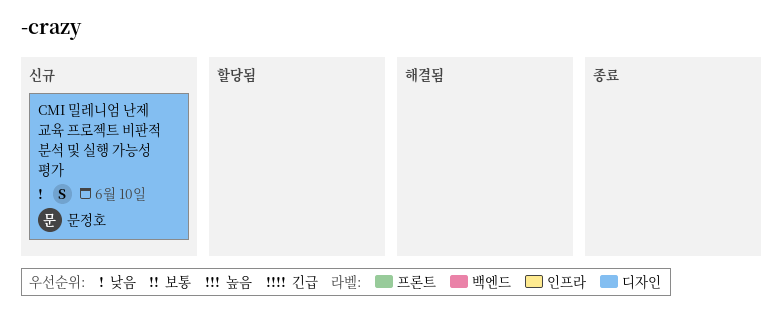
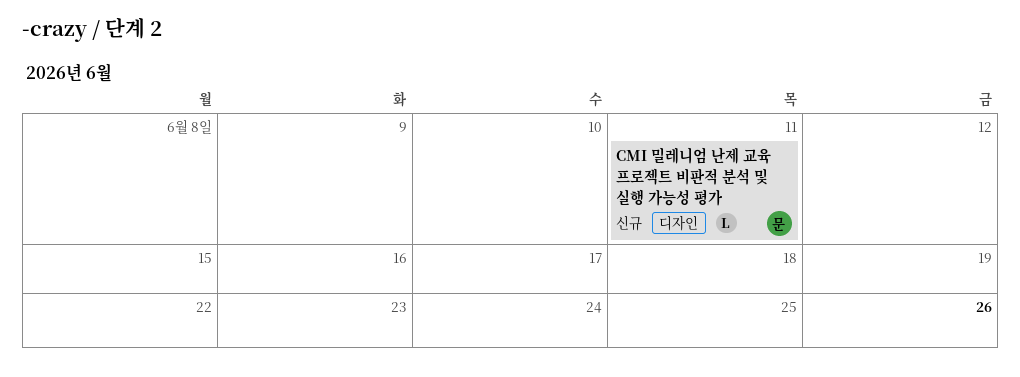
CMI 밀레니엄 난제 교육 프로젝트 비판적 분석 및 실행 가능성 평가, estimate: S -> L
CMI 밀레니엄 난제 교육 프로젝트 비판적 분석 및 실행 가능성 평가, due: Jun 10 -> Jun 11

